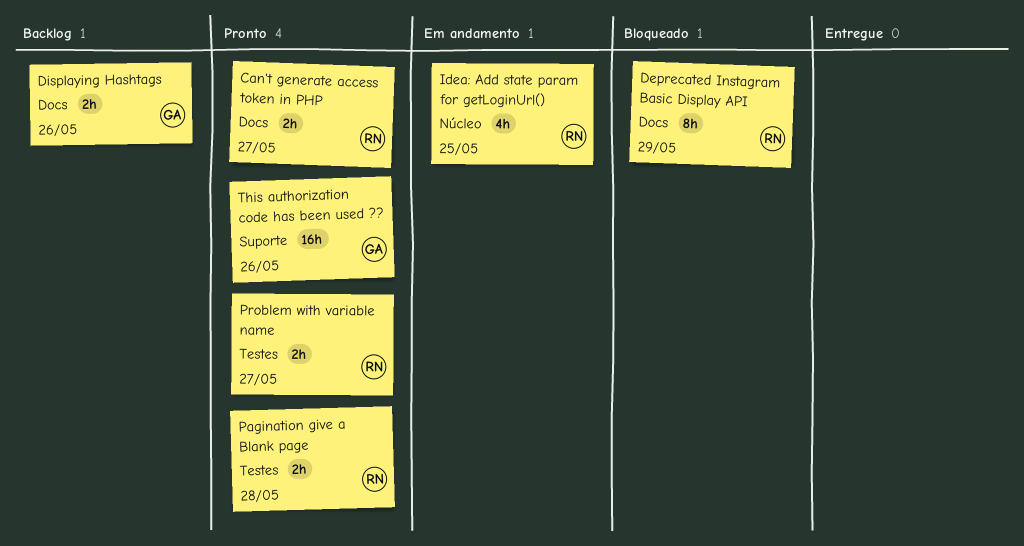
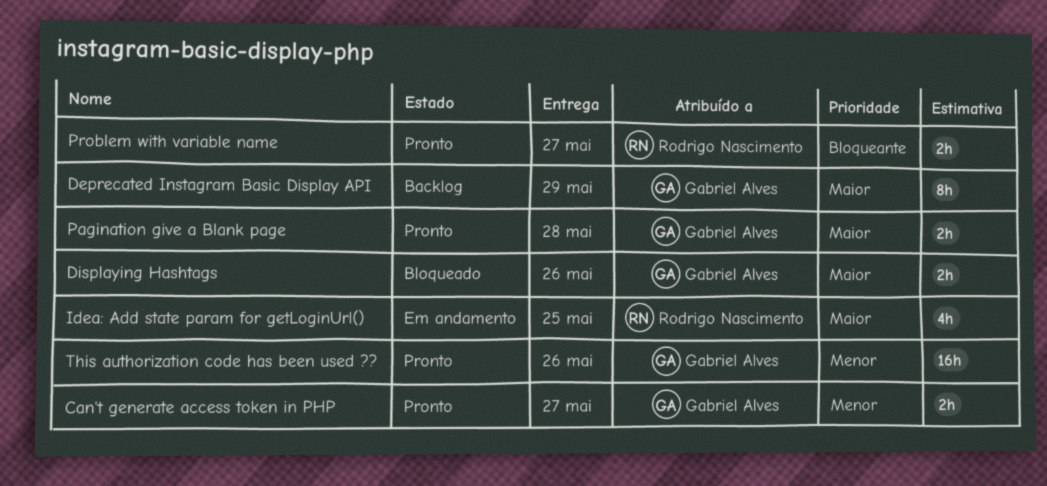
Can't generate access token in PHP, owner: Rodrigo Nascimento -> Gabriel Alves
Deprecated Instagram Basic Display API, status: Bloqueado -> Backlog
Deprecated Instagram Basic Display API, owner: Rodrigo Nascimento -> Gabriel Alves
Displaying Hashtags, status: Backlog -> Bloqueado
Pagination give a Blank page, owner: Rodrigo Nascimento -> Gabriel Alves

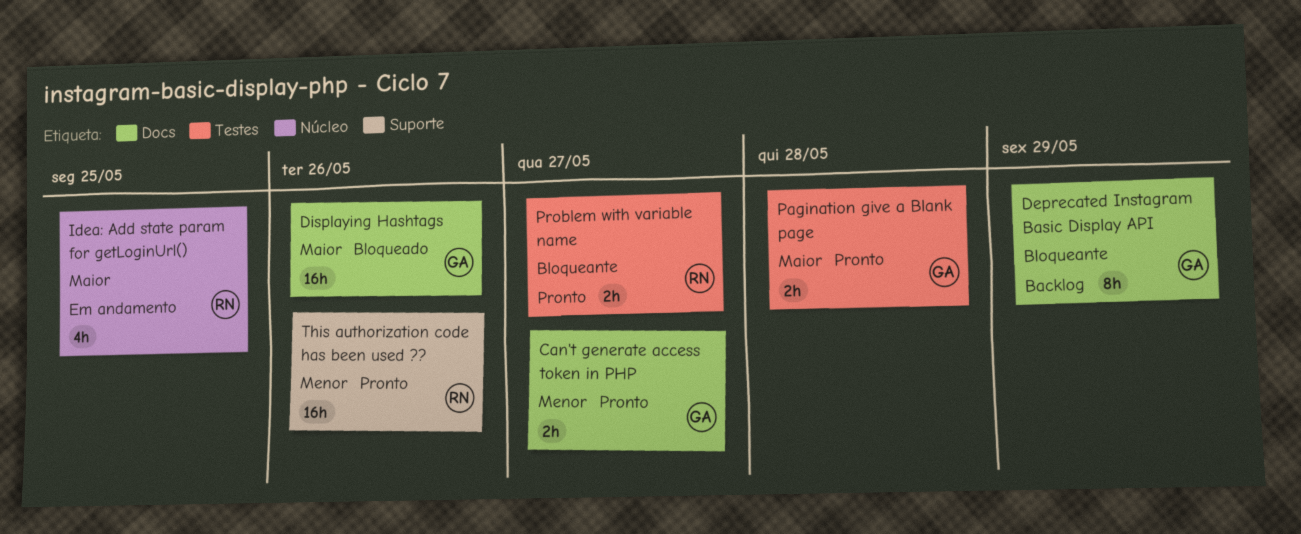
Deprecated Instagram Basic Display API, priority: Maior -> Bloqueante
Displaying Hashtags, estimate: 2h -> 16h
This authorization code has been used ??, owner: Gabriel Alves -> Rodrigo Nascimento

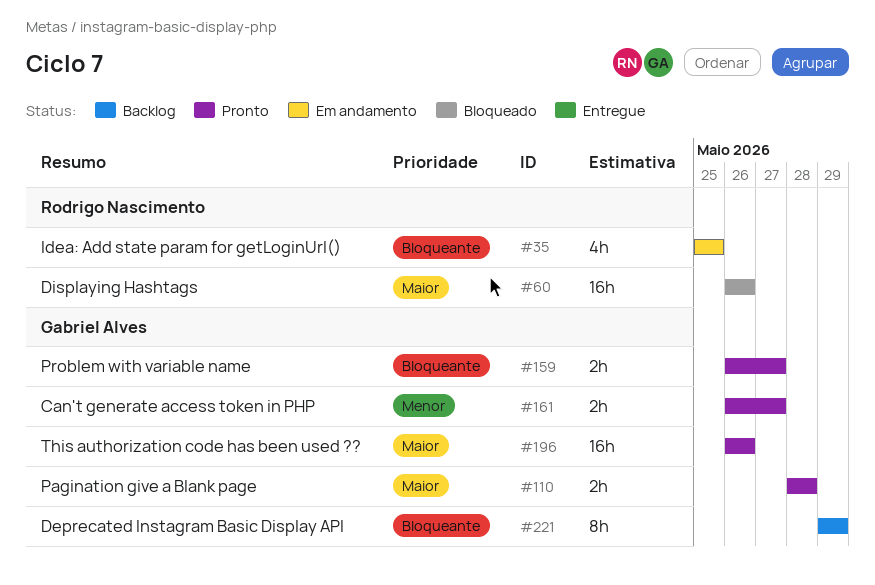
Displaying Hashtags, owner: Gabriel Alves -> Rodrigo Nascimento
Idea: Add state param for getLoginUrl(), priority: Maior -> Bloqueante
Problem with variable name, owner: Rodrigo Nascimento -> Gabriel Alves
This authorization code has been used ??, owner: Rodrigo Nascimento -> Gabriel Alves
This authorization code has been used ??, priority: Menor -> Maior

